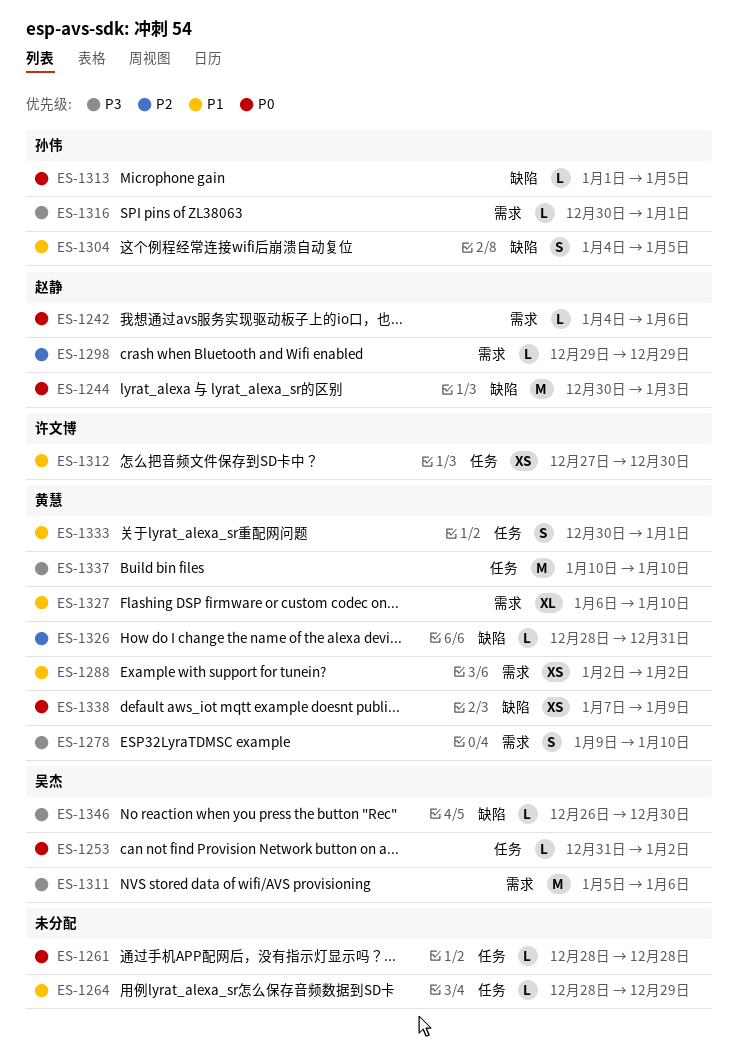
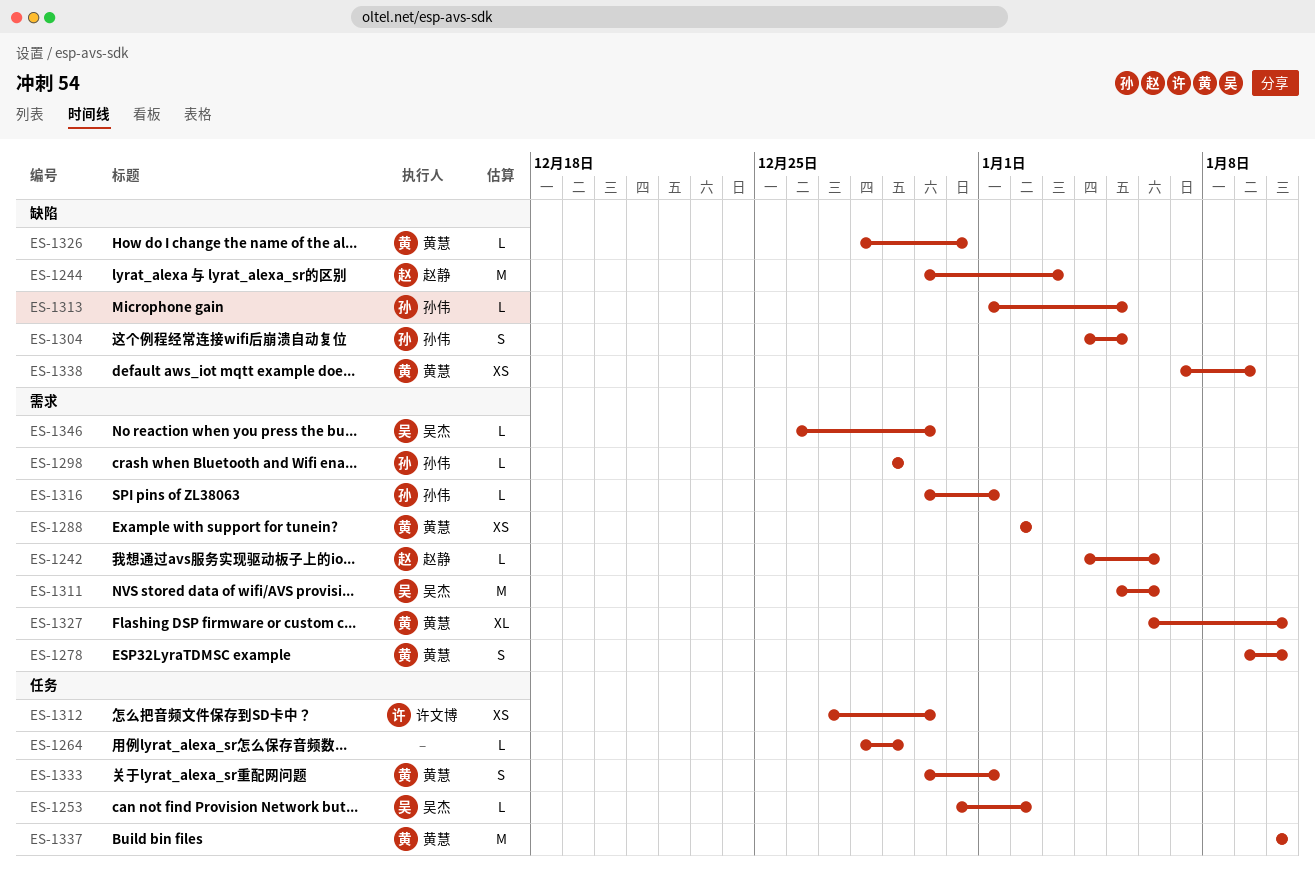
ES-1261: present -> none
ES-1298, owner: 赵静 -> 孙伟
ES-1346, label: 缺陷 -> 需求

